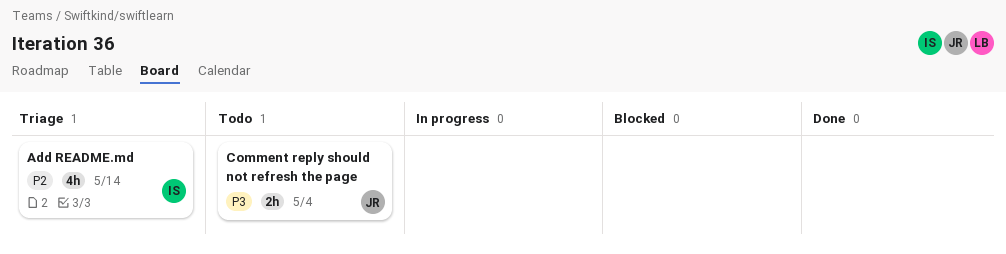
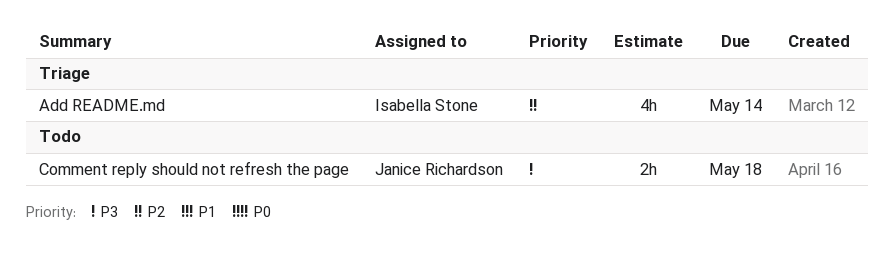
Comment reply should not refresh the page, due: May 4 -> May 18

